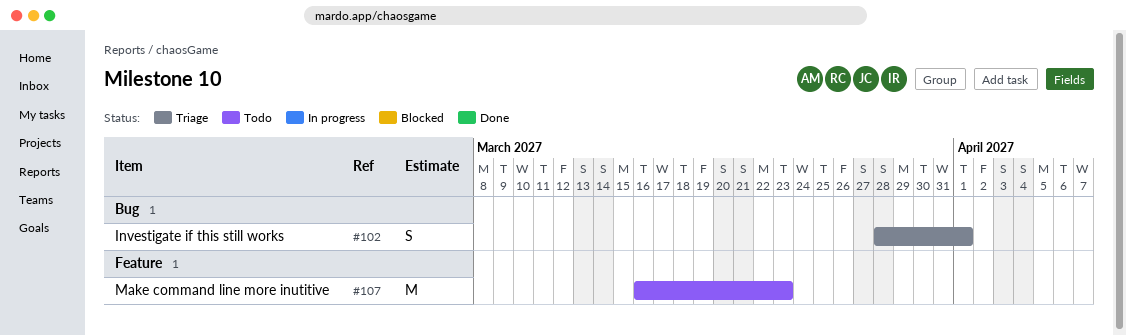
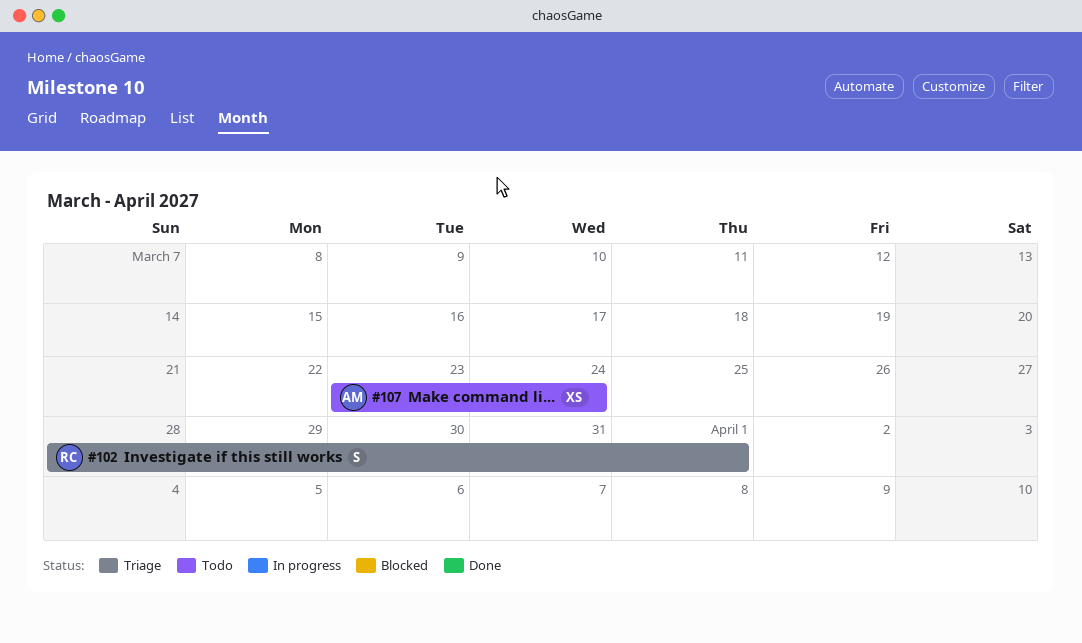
#107, estimate: M -> XS
#107, start: Mar 16 -> Mar 23
#107, due: Mar 23 -> Mar 24

